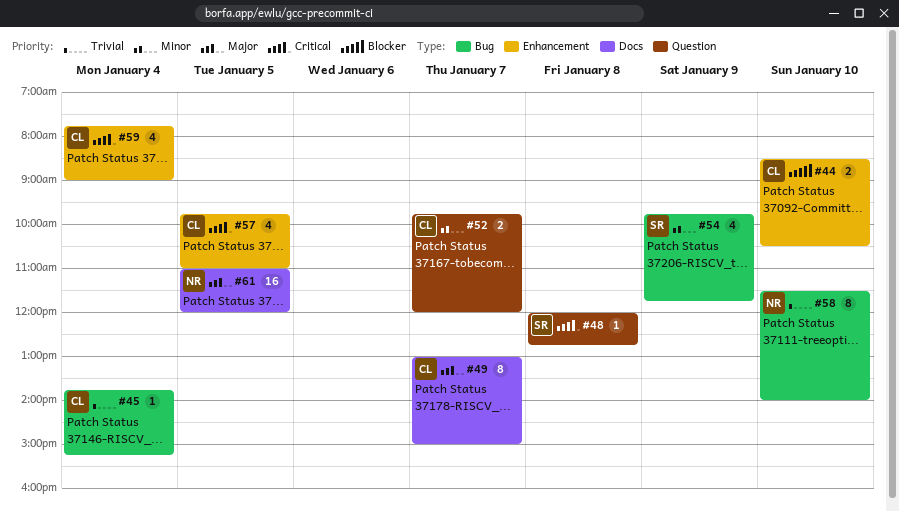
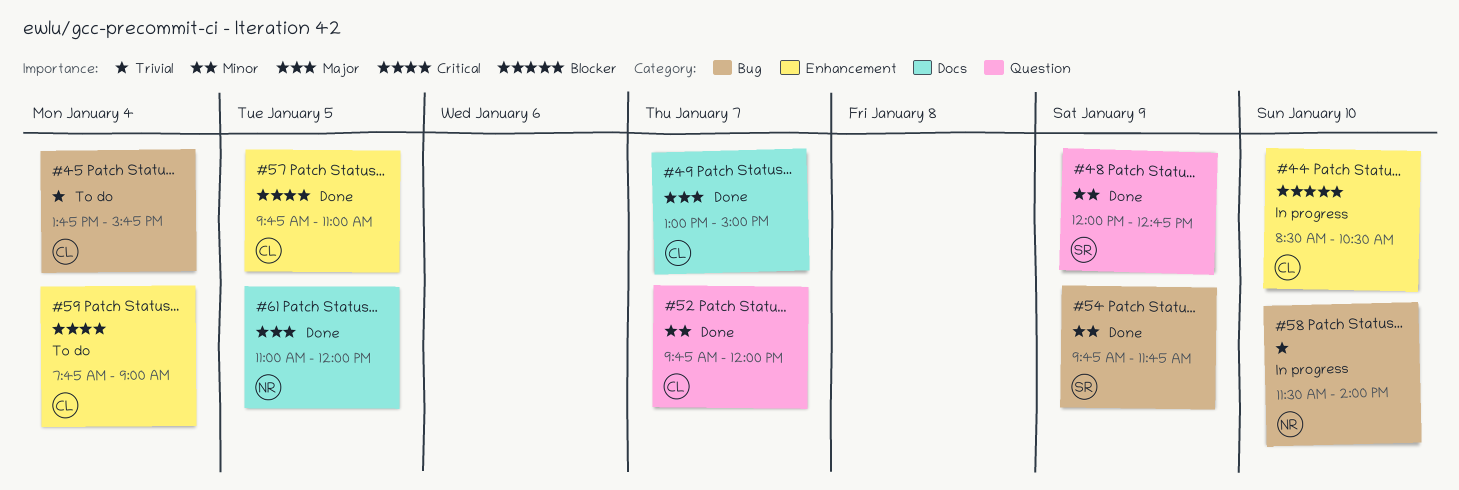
#45, ends: 15:15 -> 15:45
#48, priority: Critical -> Minor
#48, day: Jan 8 -> Jan 9

